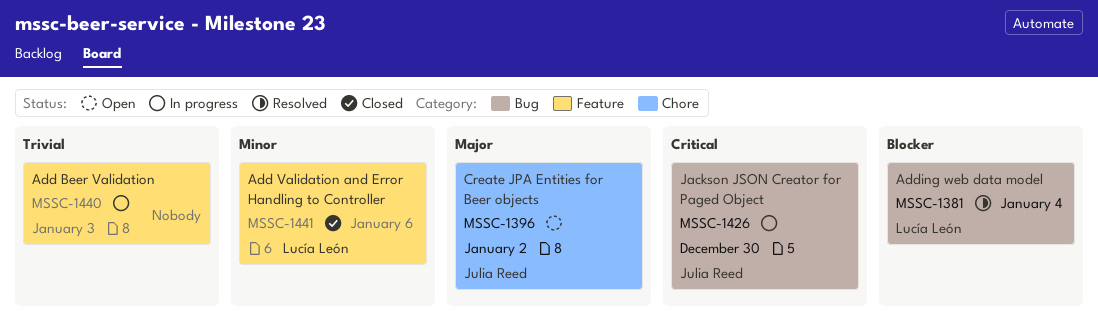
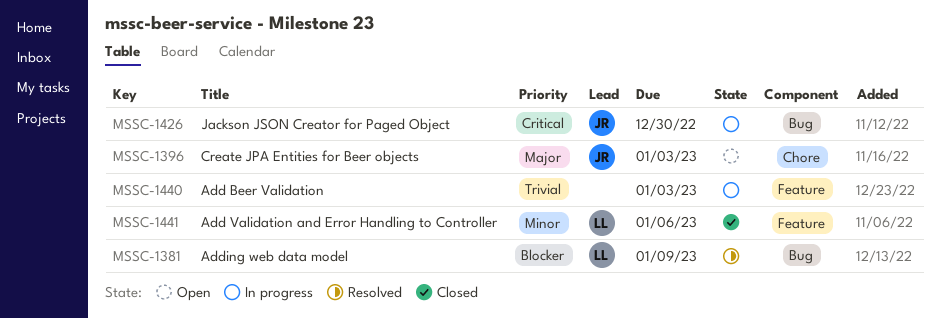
MSSC-1381, due: Jan 4 -> Jan 9
MSSC-1396, due: Jan 2 -> Jan 3

